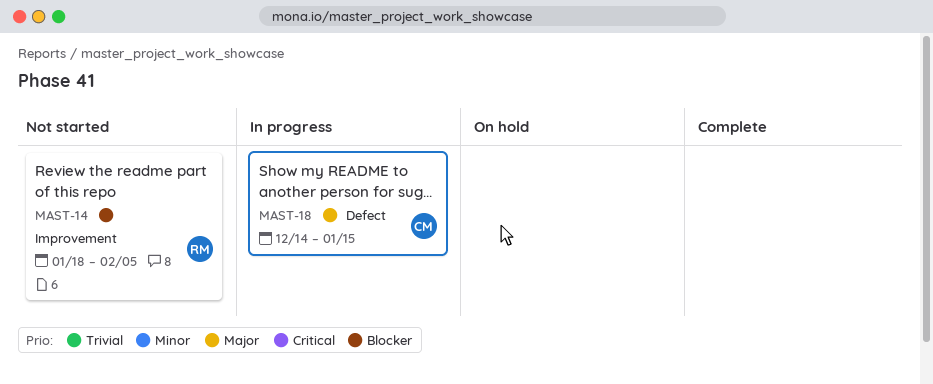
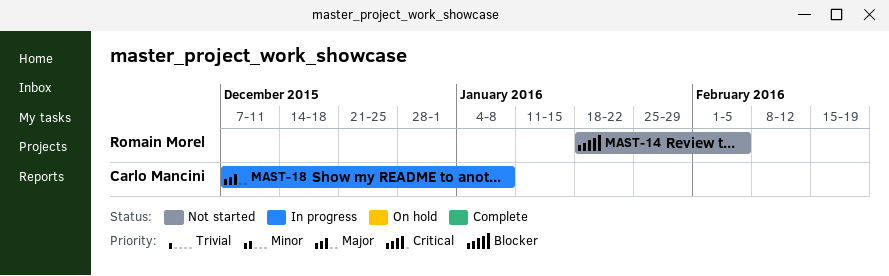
MAST-18, start: Dec 14 -> Dec 7
MAST-18, due: Jan 15 -> Jan 8

